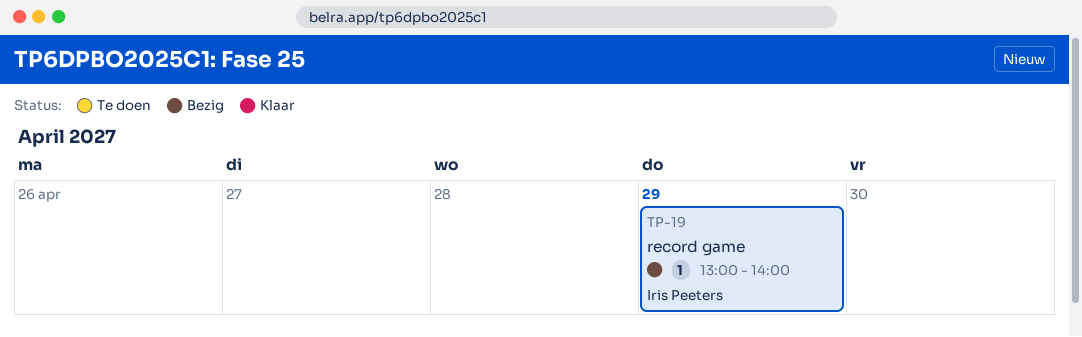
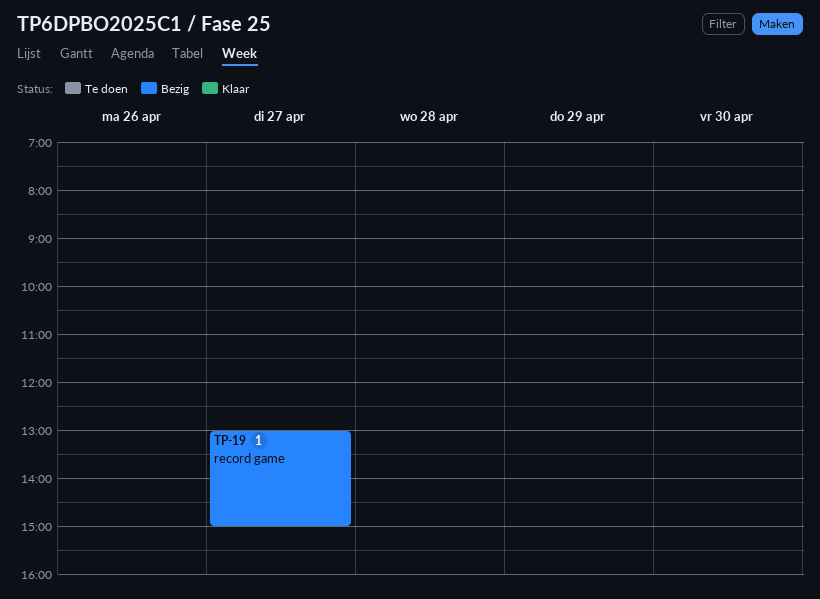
TP-19, day: Apr 29 -> Apr 27
TP-19, ends: 14:00 -> 15:00

